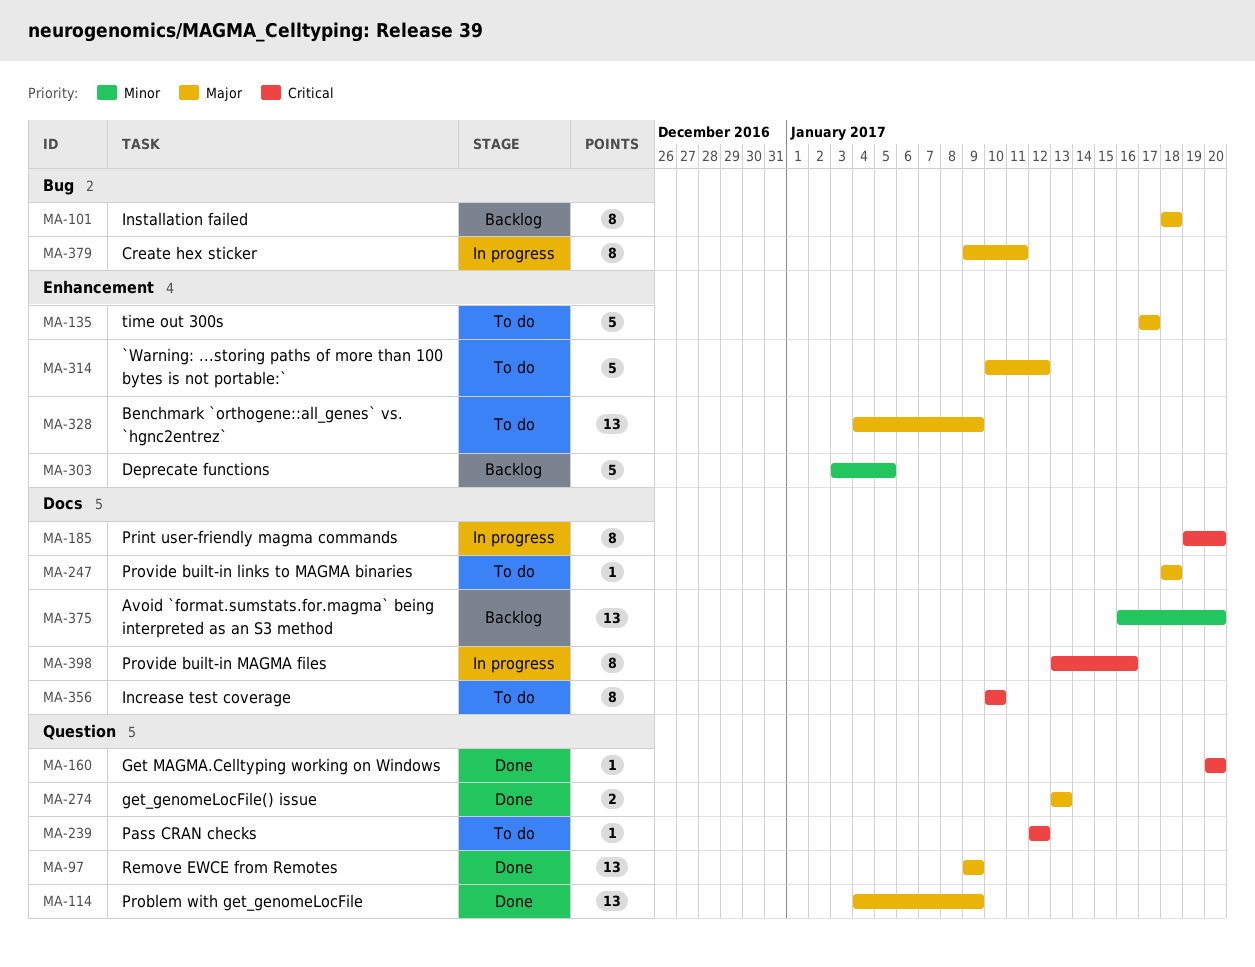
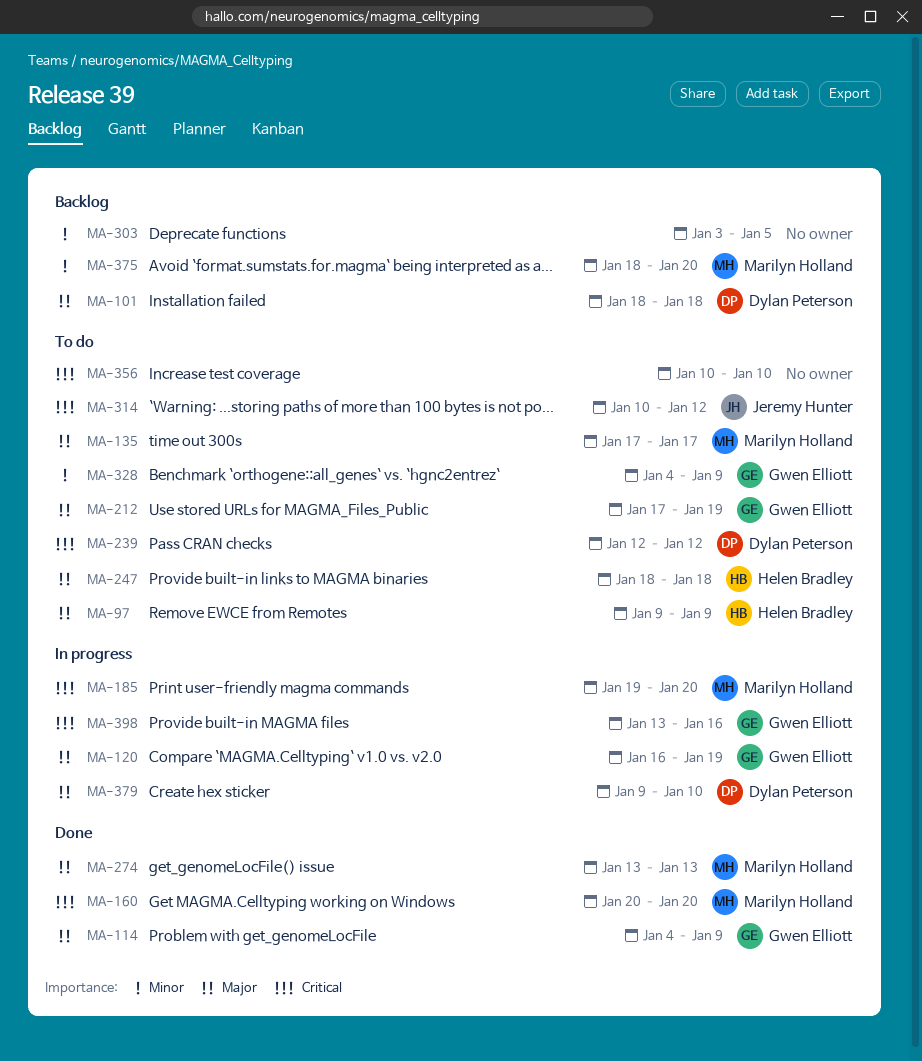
MA-97, status: Done -> To do
MA-120: none -> present
MA-212: none -> present
MA-314, priority: Major -> Critical
MA-328, priority: Major -> Minor
MA-375, start: Jan 16 -> Jan 18
MA-379, due: Jan 11 -> Jan 10

